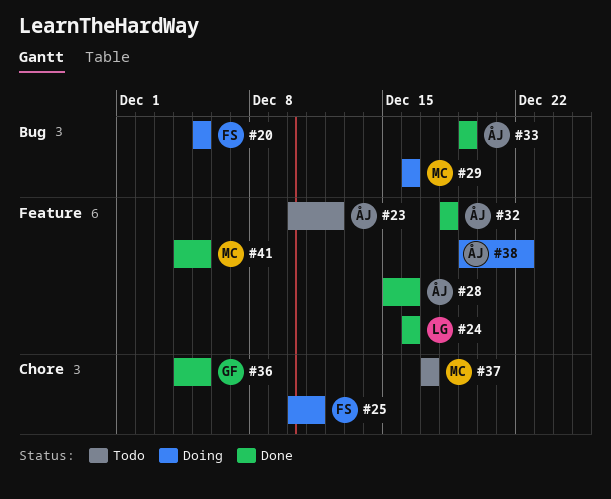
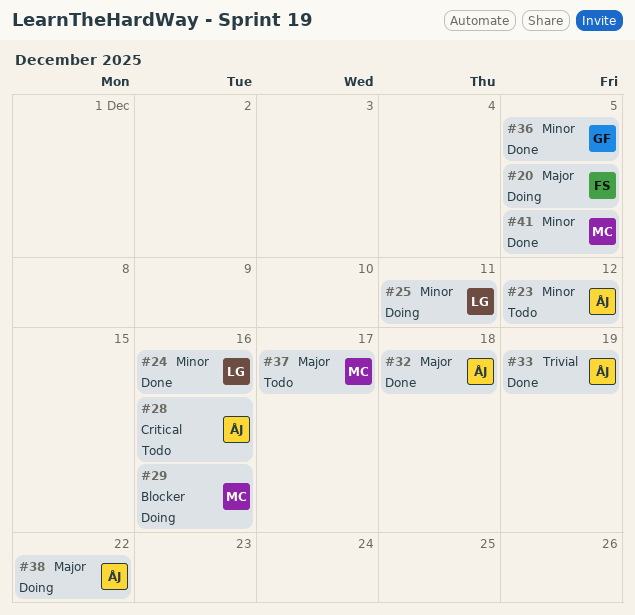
#25, owner: FS -> LG
#28, status: Done -> Todo

